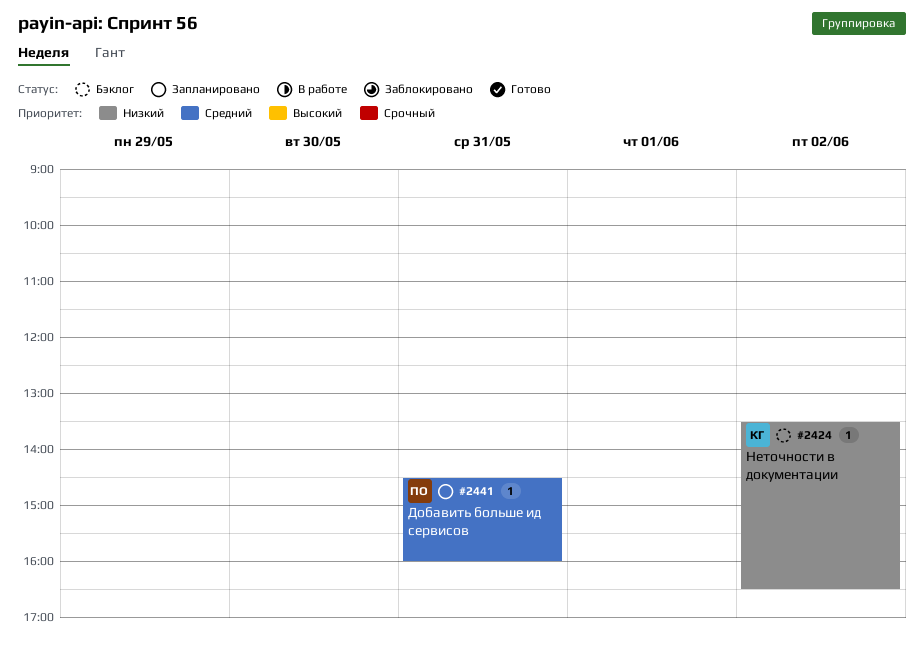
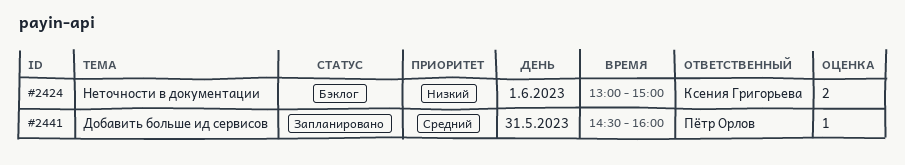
#2424, estimate: 1 -> 2
#2424, day: Jun 2 -> Jun 1
#2424, begins: 13:30 -> 13:00
#2424, ends: 16:30 -> 15:00

